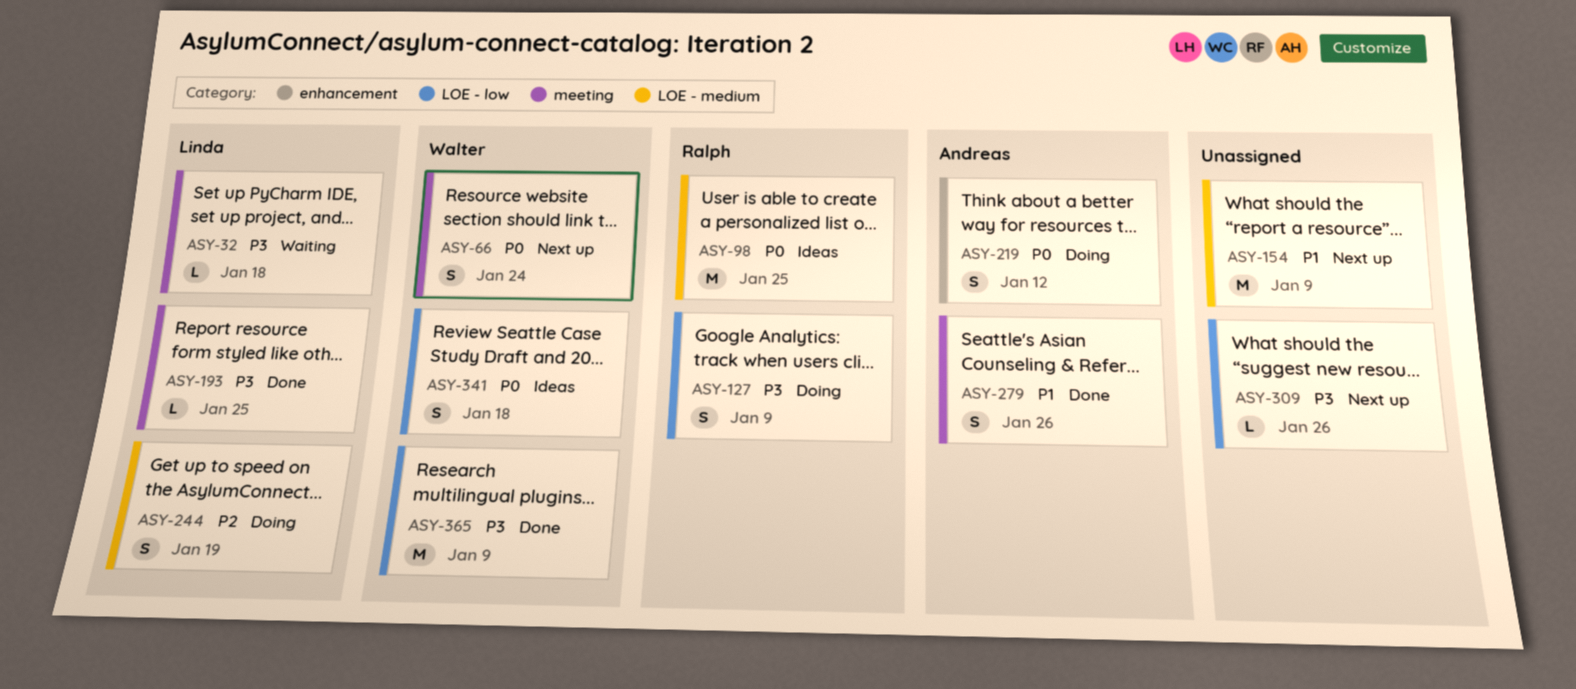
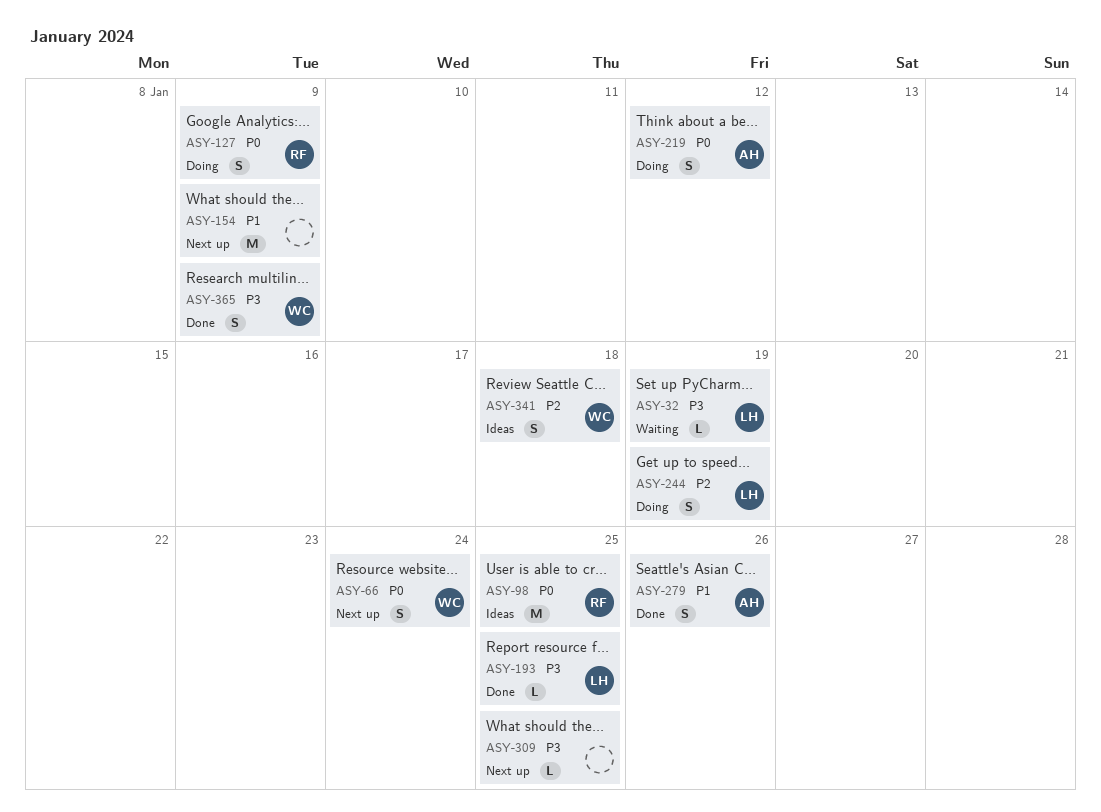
ASY-32, due: Jan 18 -> Jan 19
ASY-127, priority: P3 -> P0
ASY-309, due: Jan 26 -> Jan 25
ASY-341, priority: P0 -> P2
ASY-365, estimate: M -> S

